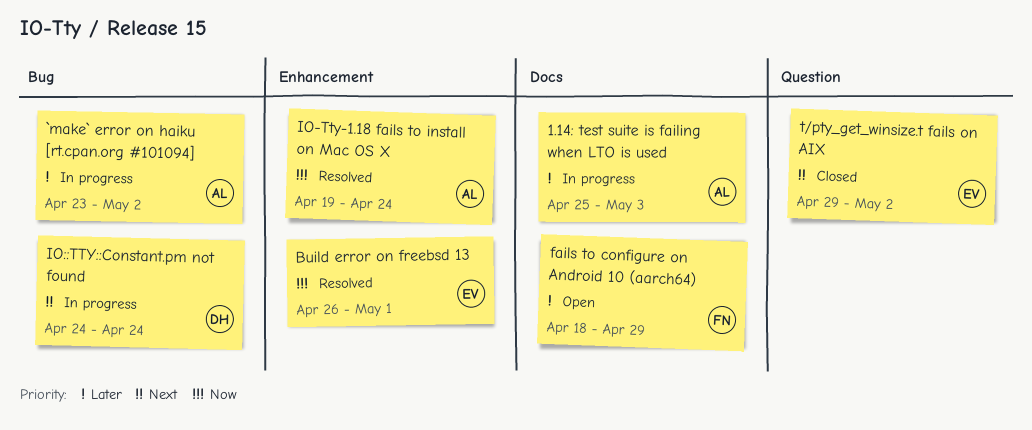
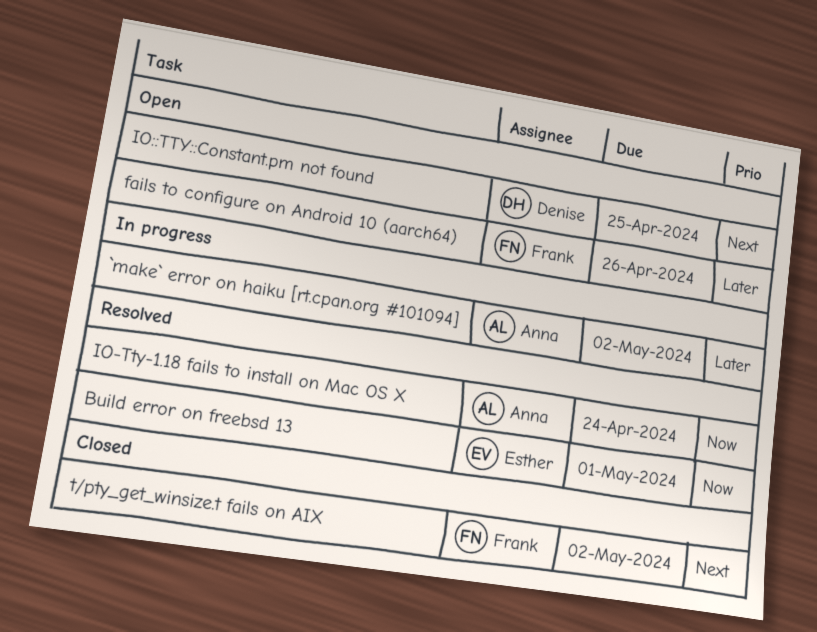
1.14: test suite is failing when LTO is used: present -> none
fails to configure on Android 10 (aarch64), due: Apr 29 -> Apr 26
IO::TTY::Constant.pm not found, status: In progress -> Open
IO::TTY::Constant.pm not found, due: Apr 24 -> Apr 25
t/pty_get_winsize.t fails on AIX, owner: Esther -> Frank

